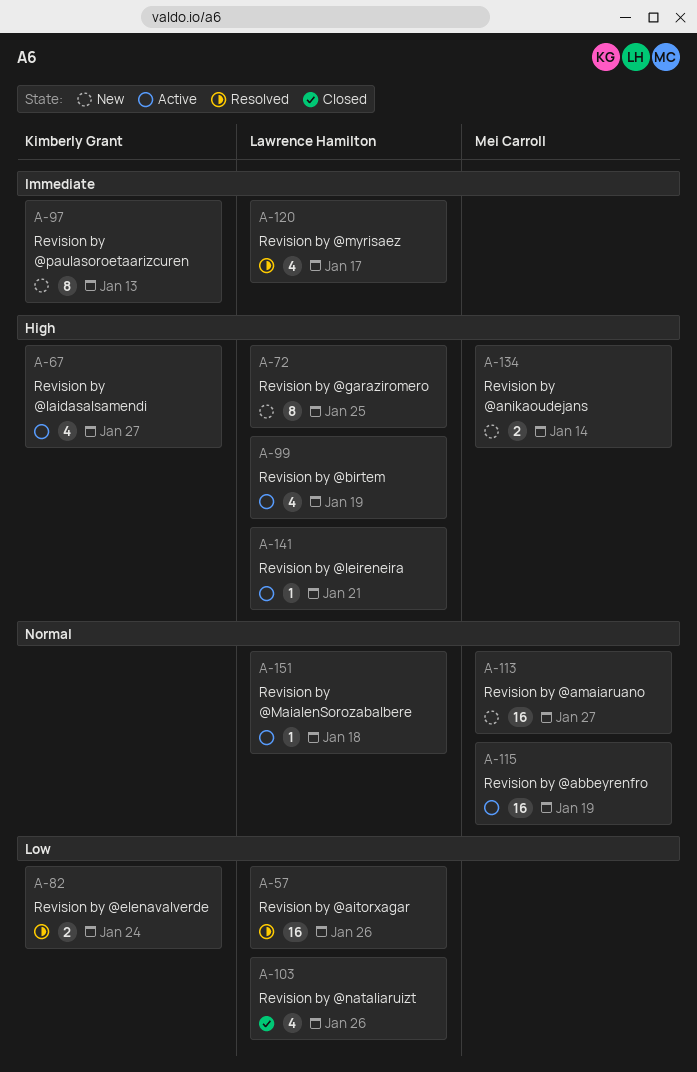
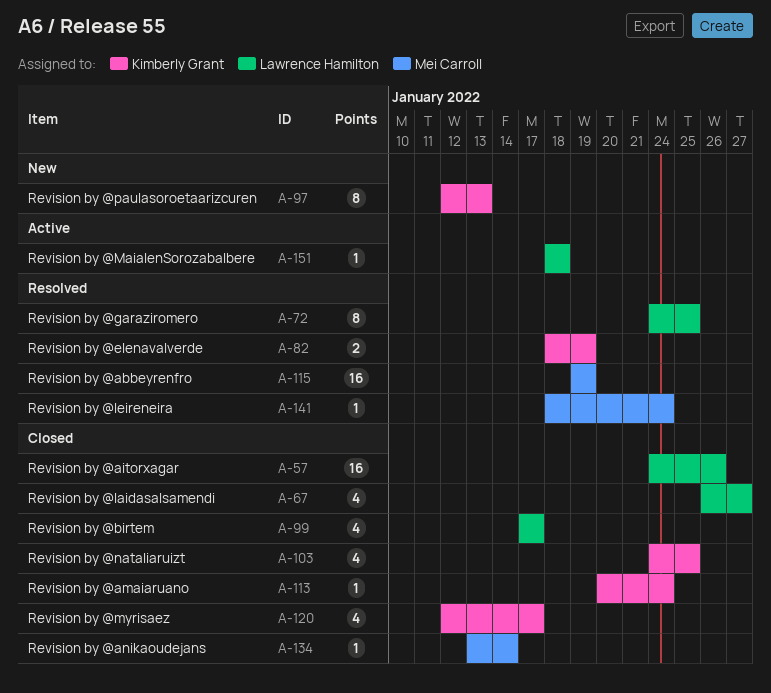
A-57, status: Resolved -> Closed
A-67, status: Active -> Closed
A-67, owner: Kimberly Grant -> Lawrence Hamilton
A-72, status: New -> Resolved
A-82, due: Jan 24 -> Jan 19
A-99, status: Active -> Closed
A-99, due: Jan 19 -> Jan 17
A-103, owner: Lawrence Hamilton -> Kimberly Grant
A-103, due: Jan 26 -> Jan 25
A-113, status: New -> Closed
A-113, owner: Mei Carroll -> Kimberly Grant
A-113, estimate: 16 -> 1
A-113, due: Jan 27 -> Jan 24
A-115, status: Active -> Resolved
A-120, status: Resolved -> Closed
A-120, owner: Lawrence Hamilton -> Kimberly Grant
A-134, status: New -> Closed
A-134, estimate: 2 -> 1
A-141, status: Active -> Resolved
A-141, owner: Lawrence Hamilton -> Mei Carroll
A-141, due: Jan 21 -> Jan 24

